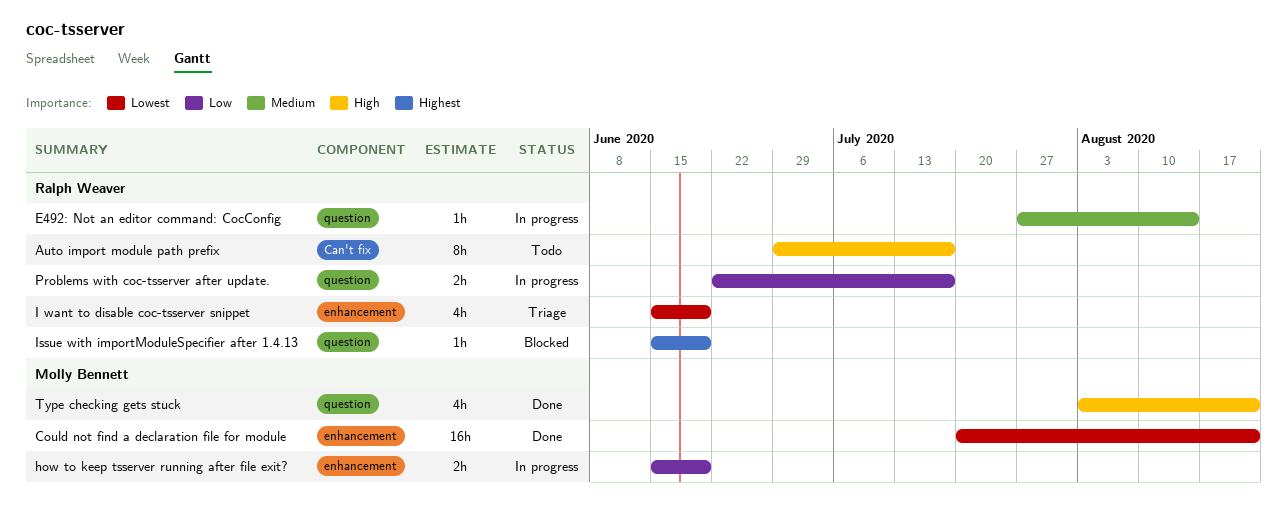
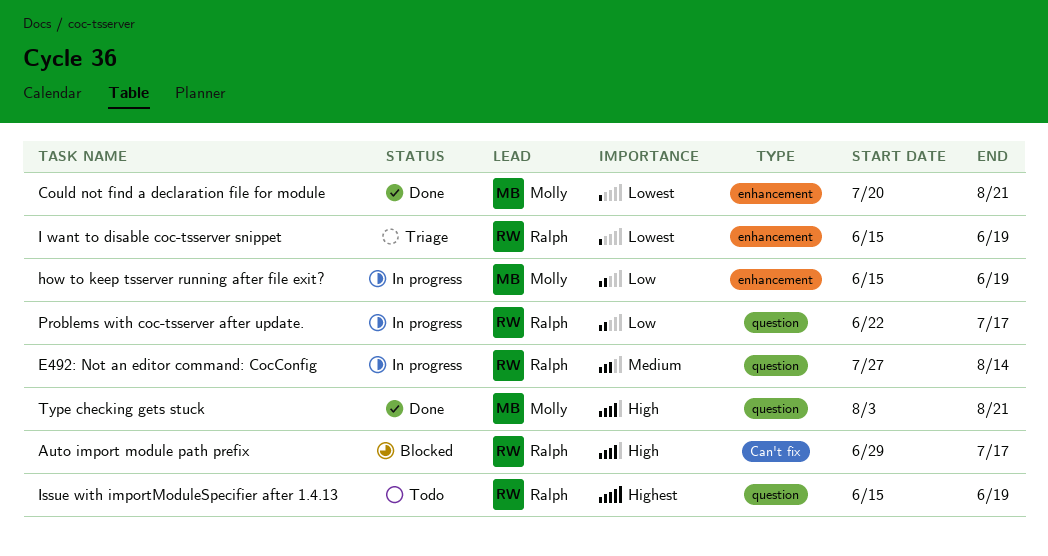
Auto import module path prefix, status: Todo -> Blocked
Issue with importModuleSpecifier after 1.4.13, status: Blocked -> Todo

